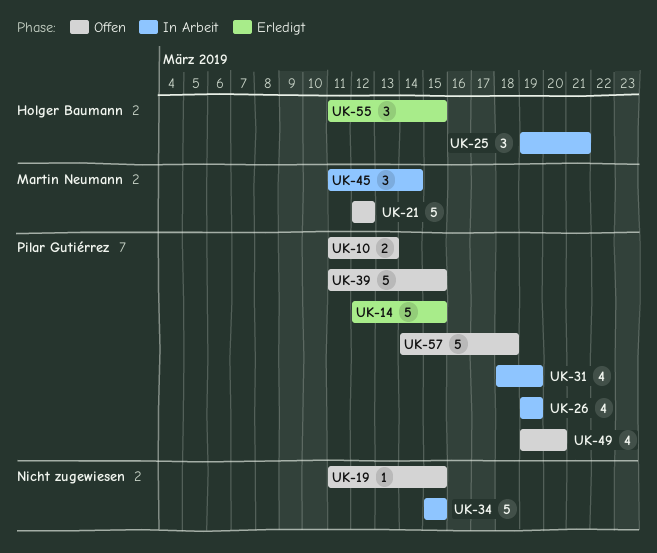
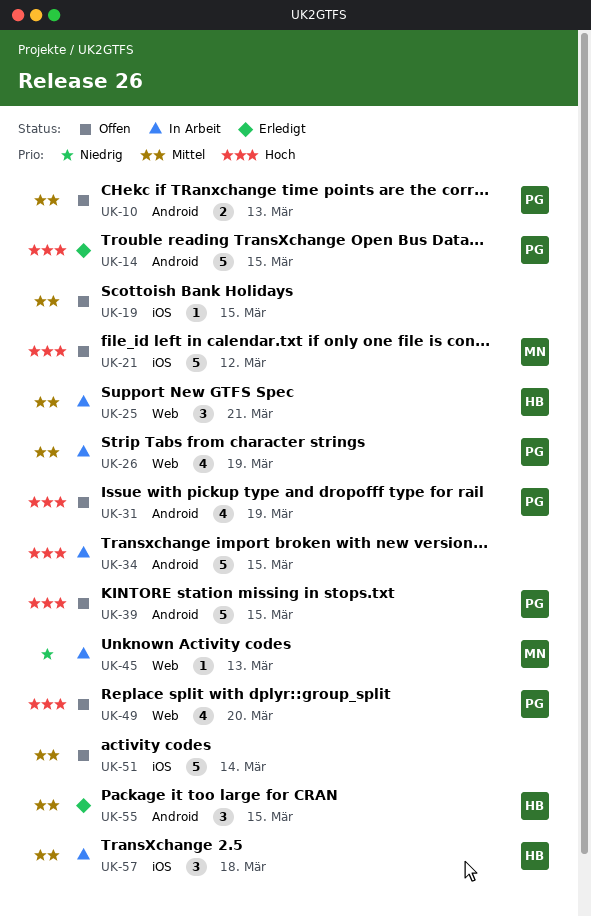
UK-31, status: In Arbeit -> Offen
UK-45, estimate: 3 -> 1
UK-45, due: Mar 14 -> Mar 13
UK-51: none -> present
UK-57, status: Offen -> In Arbeit
UK-57, owner: Pilar Gutiérrez -> Holger Baumann
UK-57, estimate: 5 -> 3

